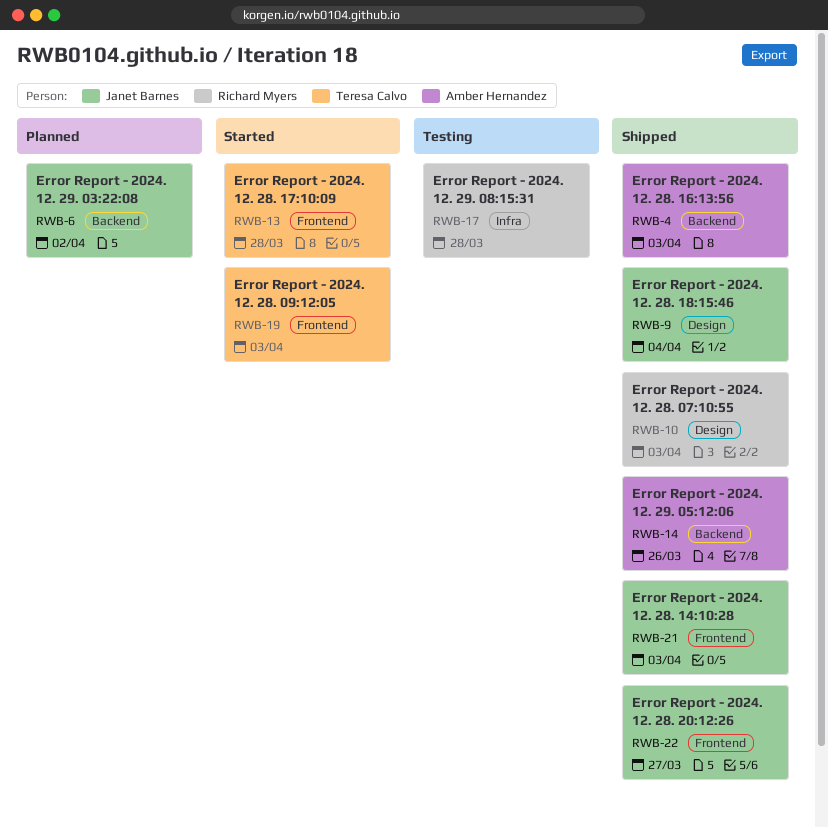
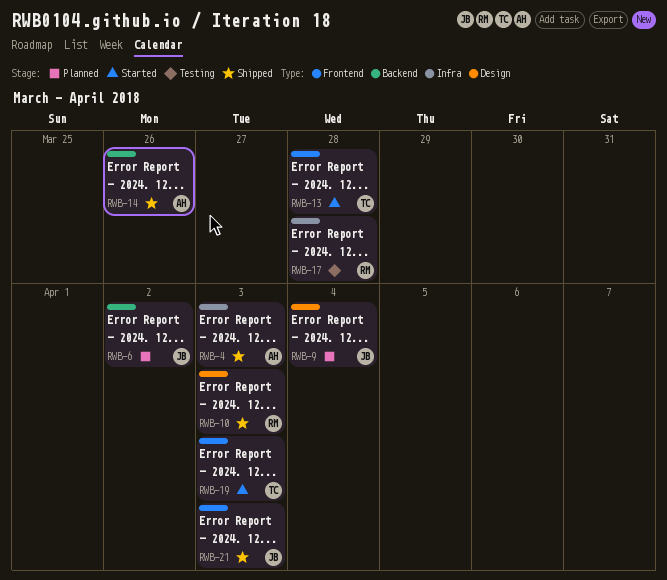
RWB-4, label: Backend -> Infra
RWB-9, status: Shipped -> Planned
RWB-22: present -> none

